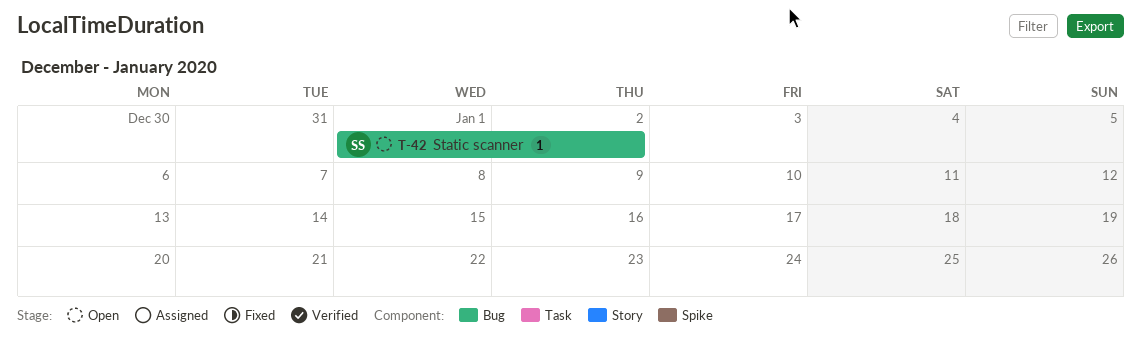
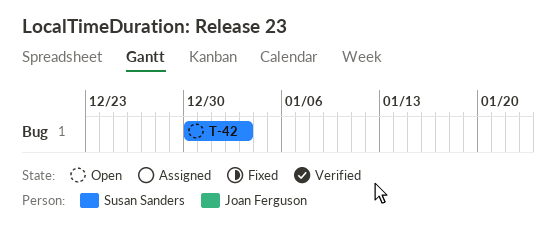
T-42, start: Jan 1 -> Dec 30
T-42, due: Jan 2 -> Jan 3

